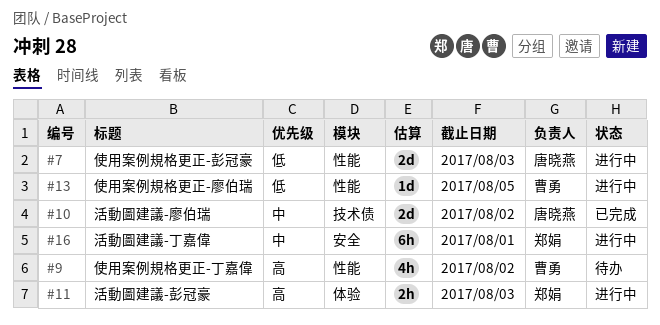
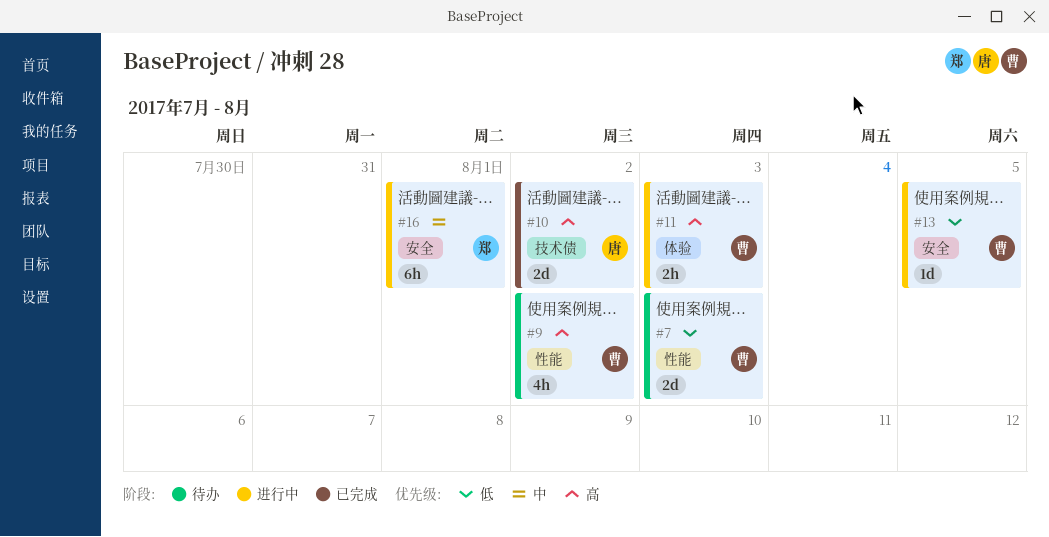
#7, status: 进行中 -> 待办
#7, owner: 唐晓燕 -> 曹勇
#10, priority: 中 -> 高
#11, owner: 郑娟 -> 曹勇
#13, label: 性能 -> 安全

